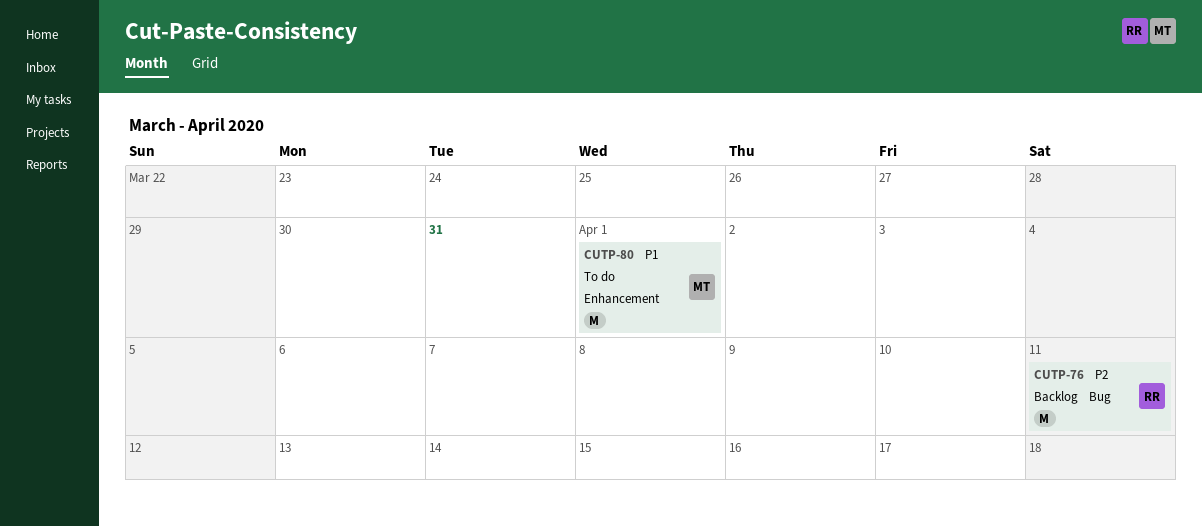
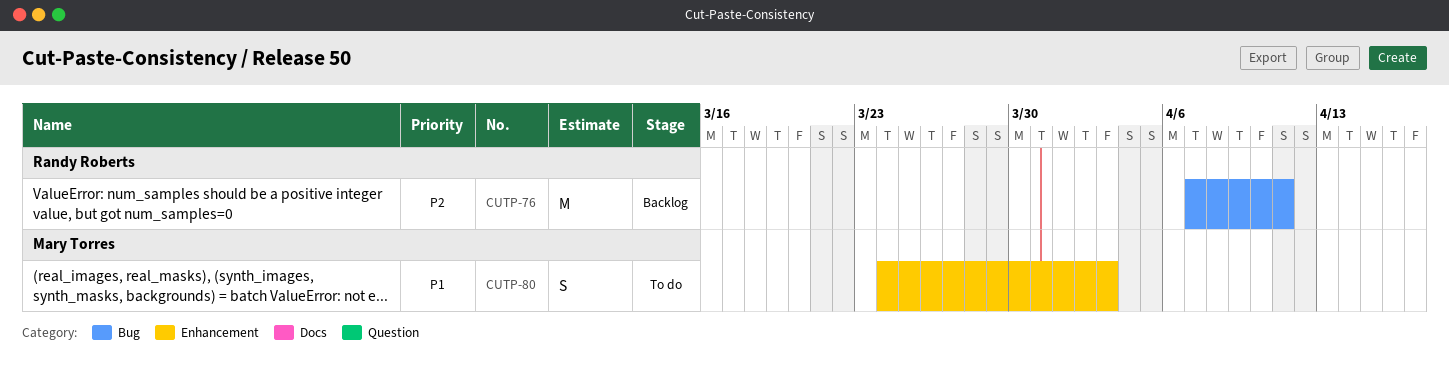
CUTP-80, estimate: M -> S
CUTP-80, due: Apr 1 -> Apr 3

